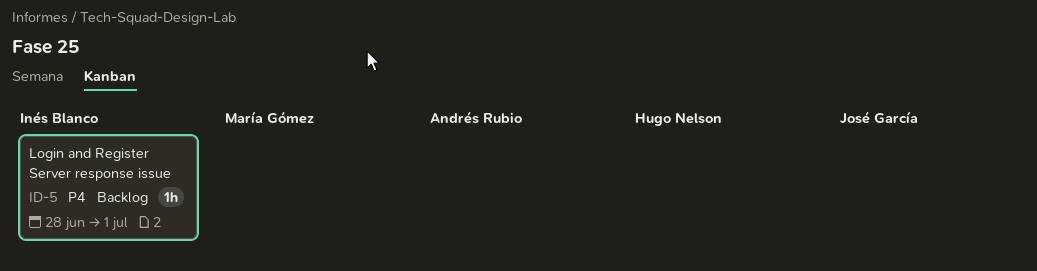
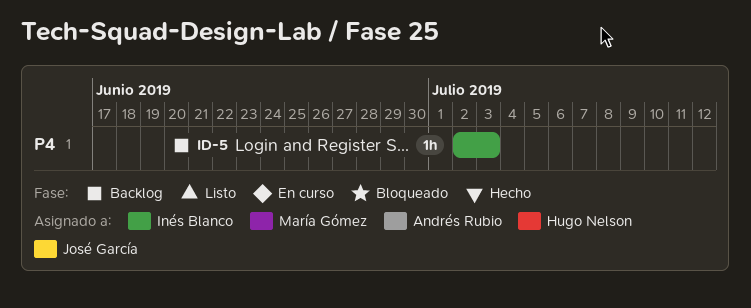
ID-5, start: Jun 28 -> Jul 2
ID-5, due: Jul 1 -> Jul 3

